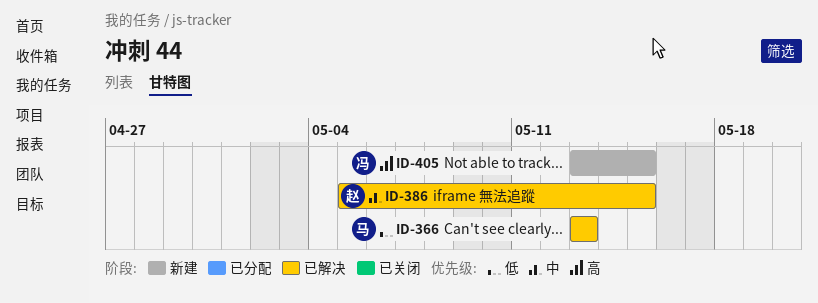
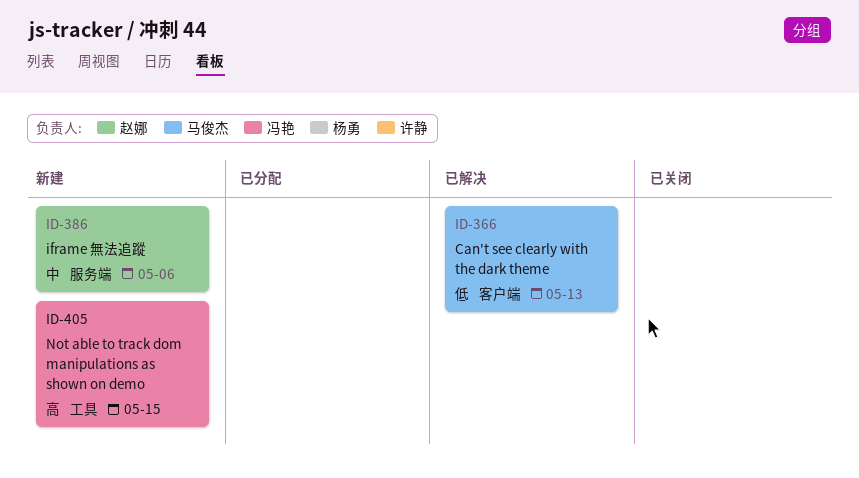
ID-386, status: 已解决 -> 新建
ID-386, due: May 15 -> May 6

